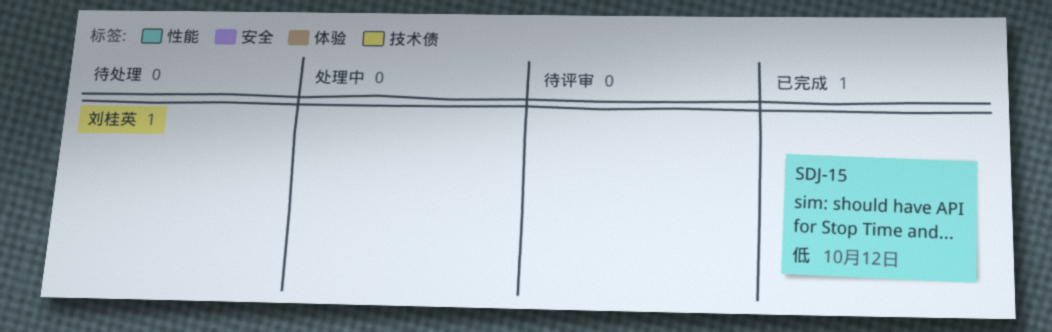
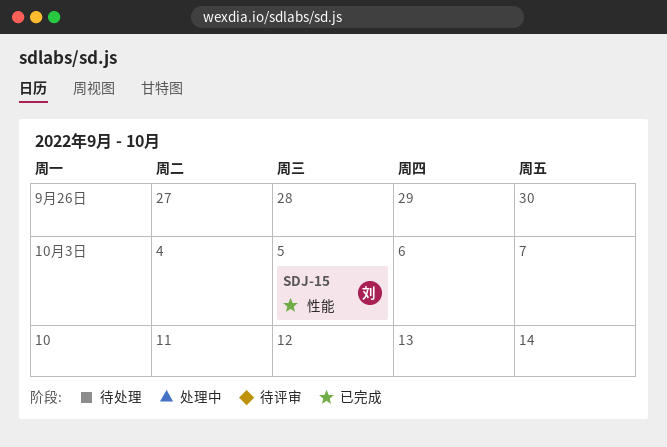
SDJ-15, due: Oct 12 -> Oct 5

